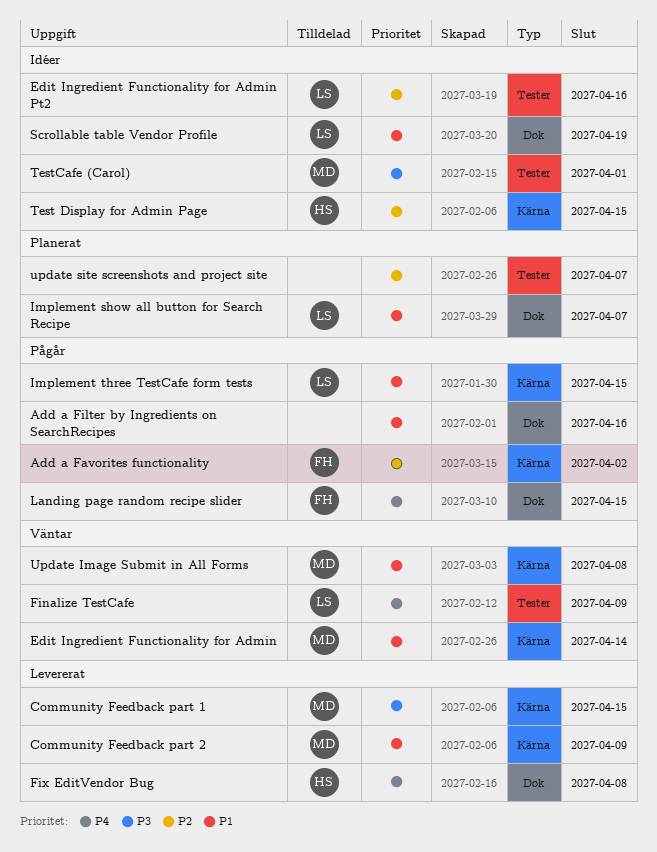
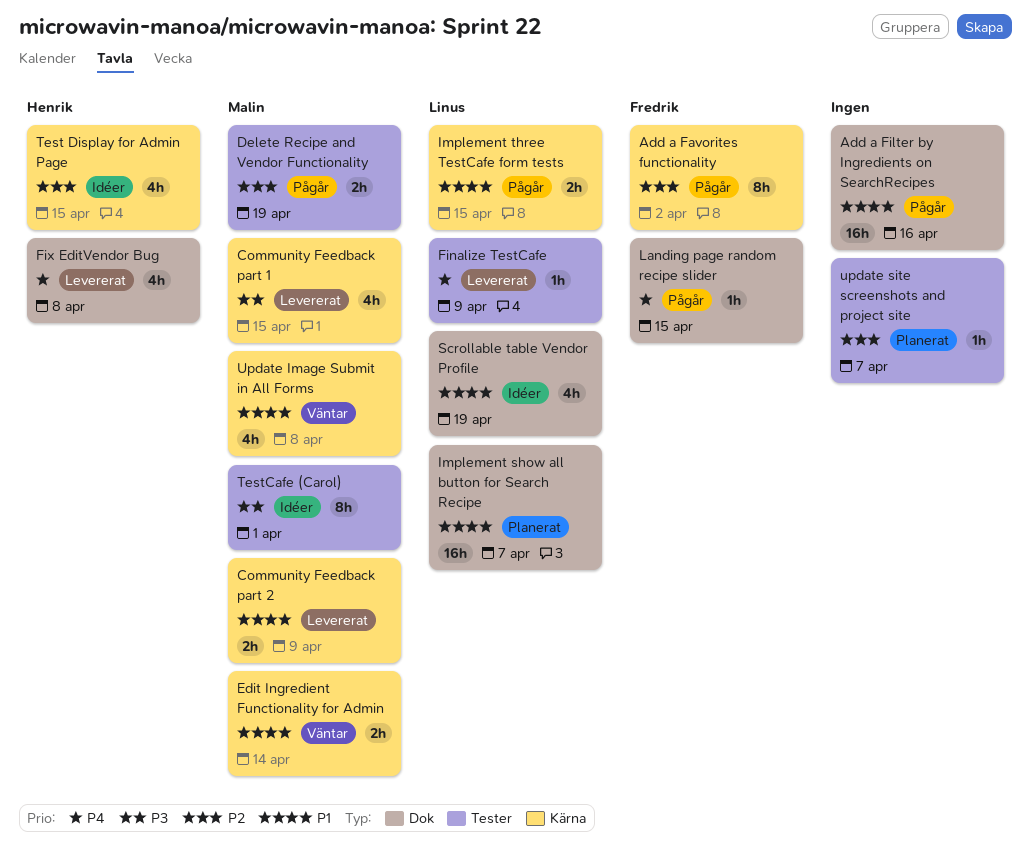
Delete Recipe and Vendor Functionality: none -> present
Edit Ingredient Functionality for Admin Pt2: present -> none
Finalize TestCafe, status: Väntar -> Levererat

